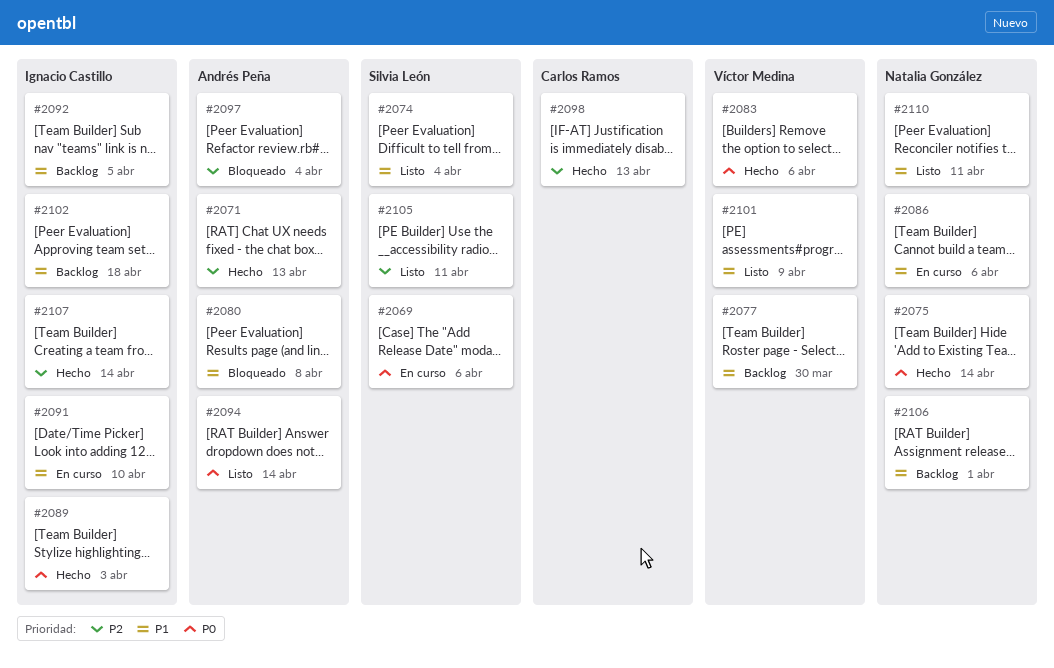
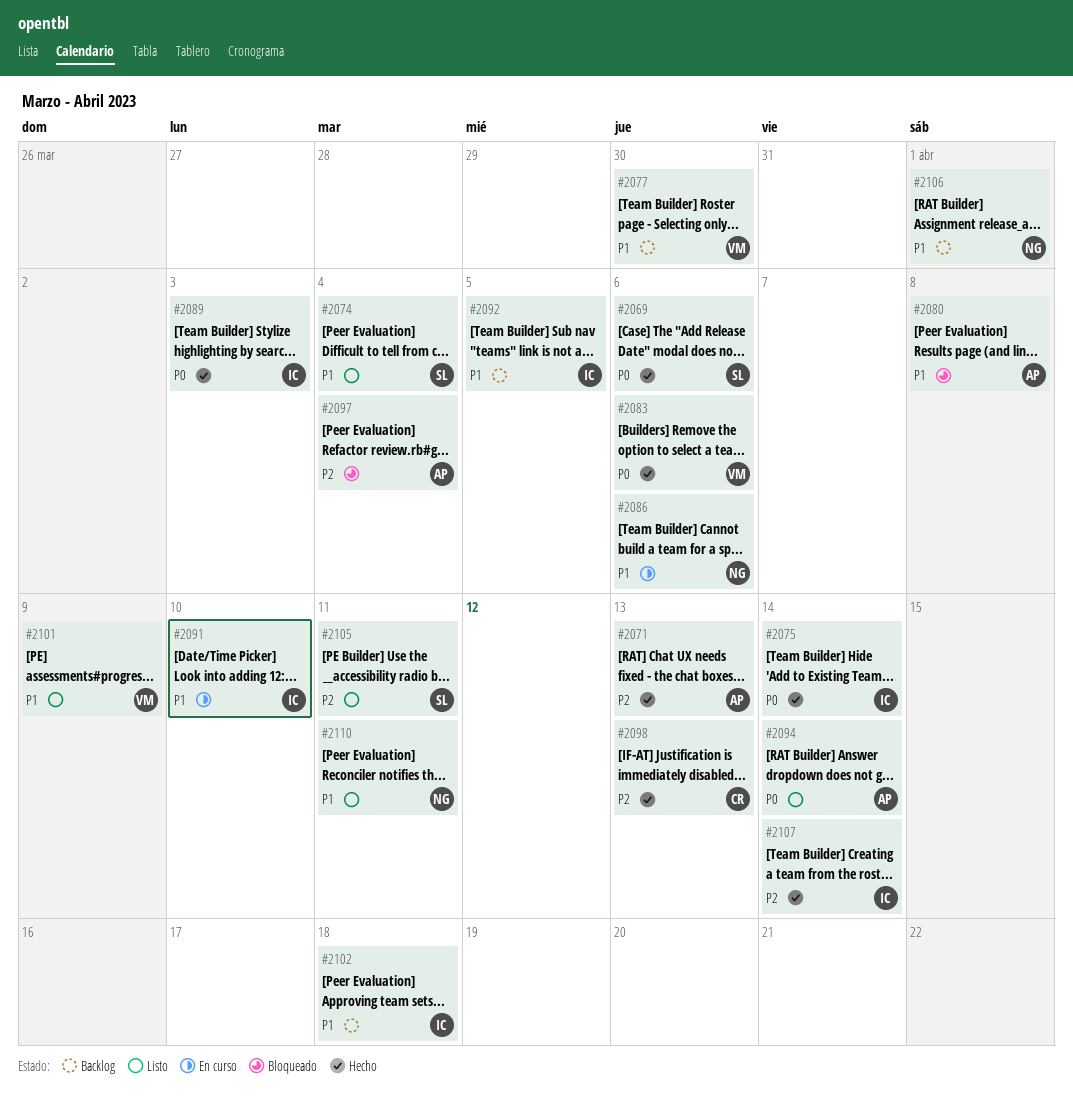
#2069, status: En curso -> Hecho
#2075, owner: Natalia González -> Ignacio Castillo

